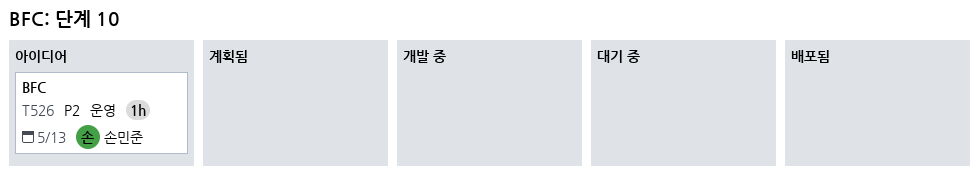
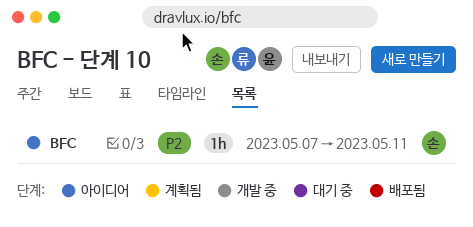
BFC, due: May 13 -> May 11

